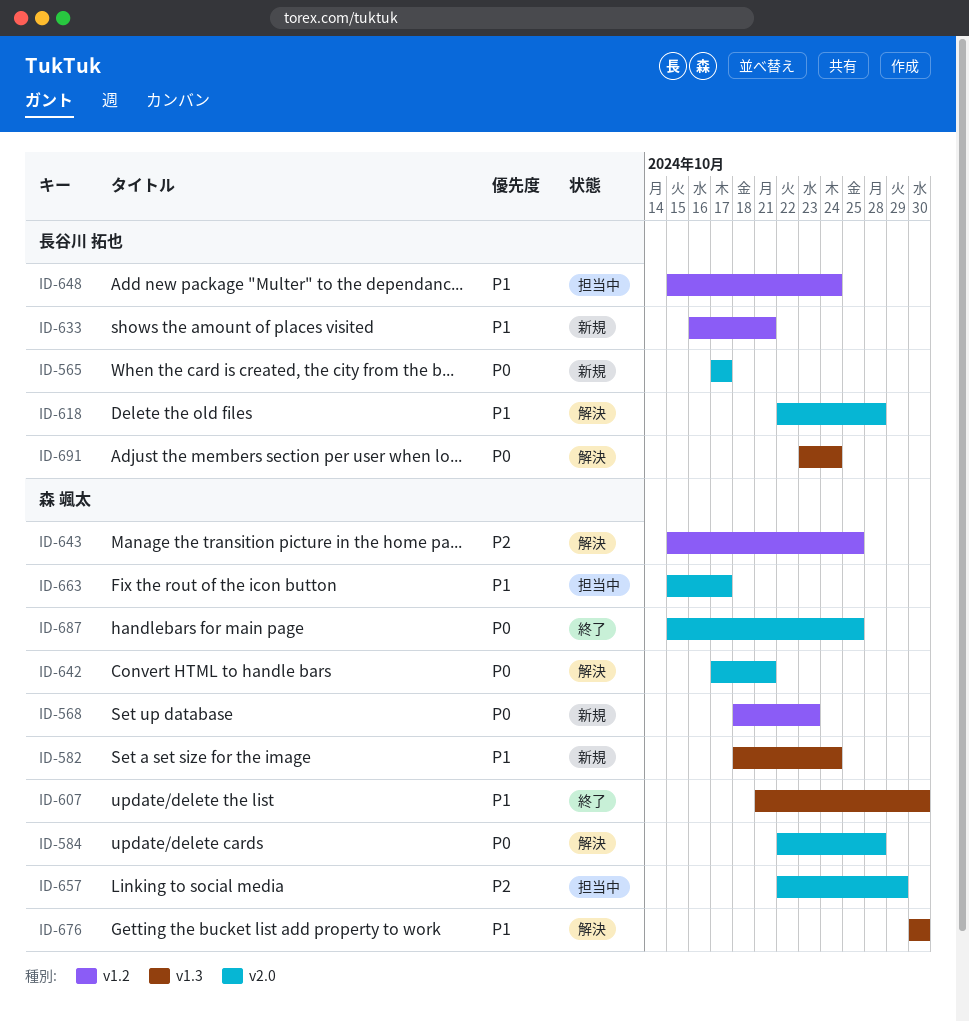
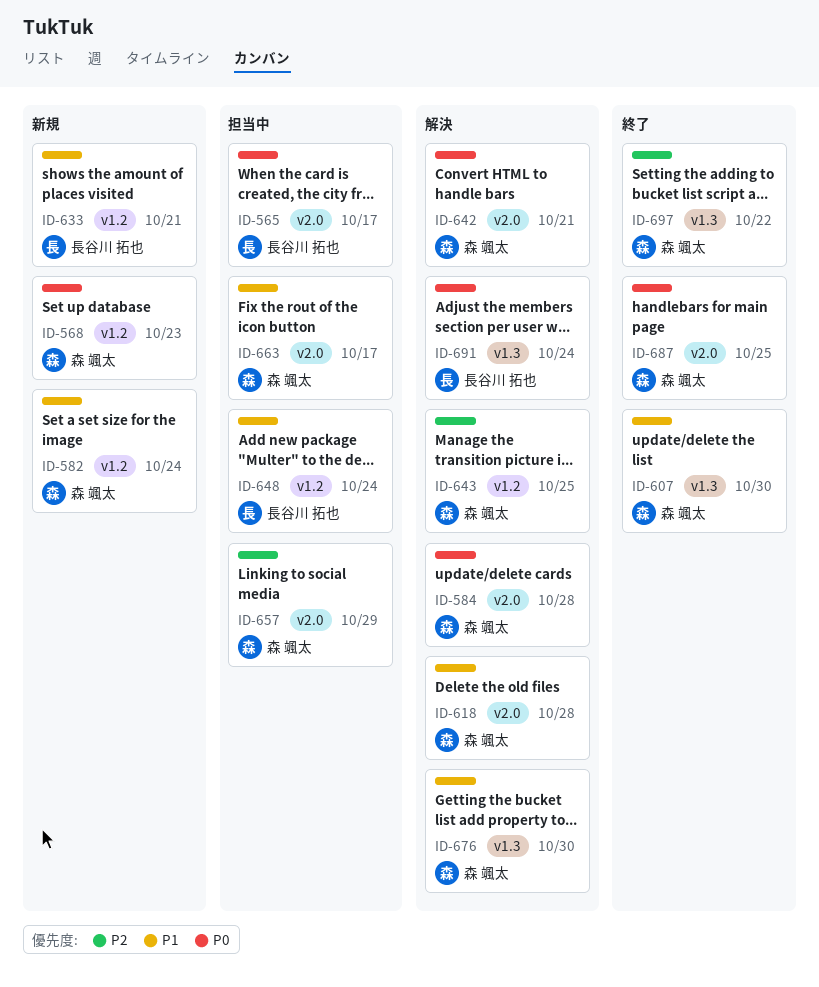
ID-565, status: 新規 -> 担当中
ID-582, label: v1.3 -> v1.2
ID-618, owner: 長谷川 拓也 -> 森 颯太
ID-697: none -> present

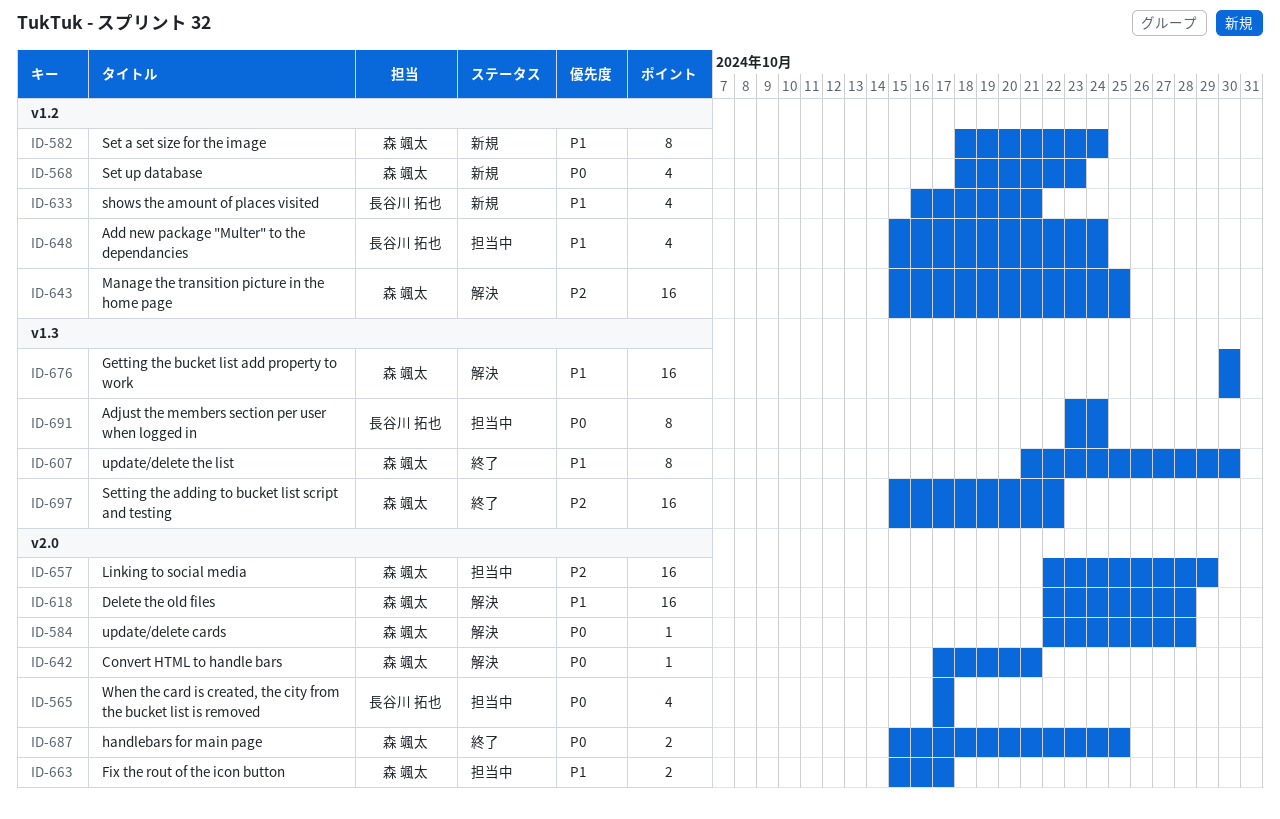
ID-691, status: 解決 -> 担当中

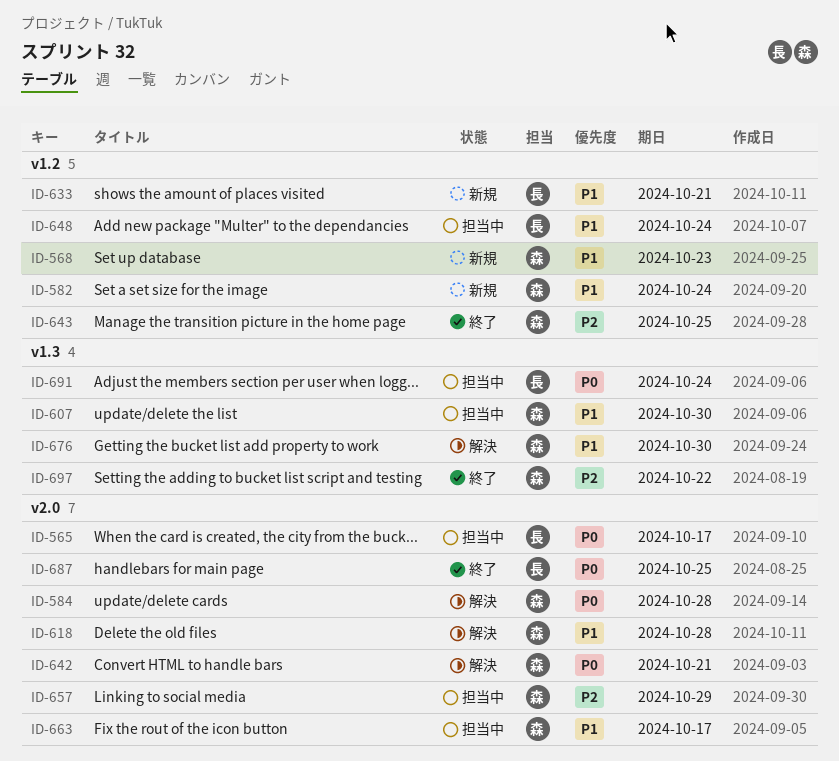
ID-568, priority: P0 -> P1
ID-607, status: 終了 -> 担当中
ID-643, status: 解決 -> 終了
ID-687, owner: 森 颯太 -> 長谷川 拓也

